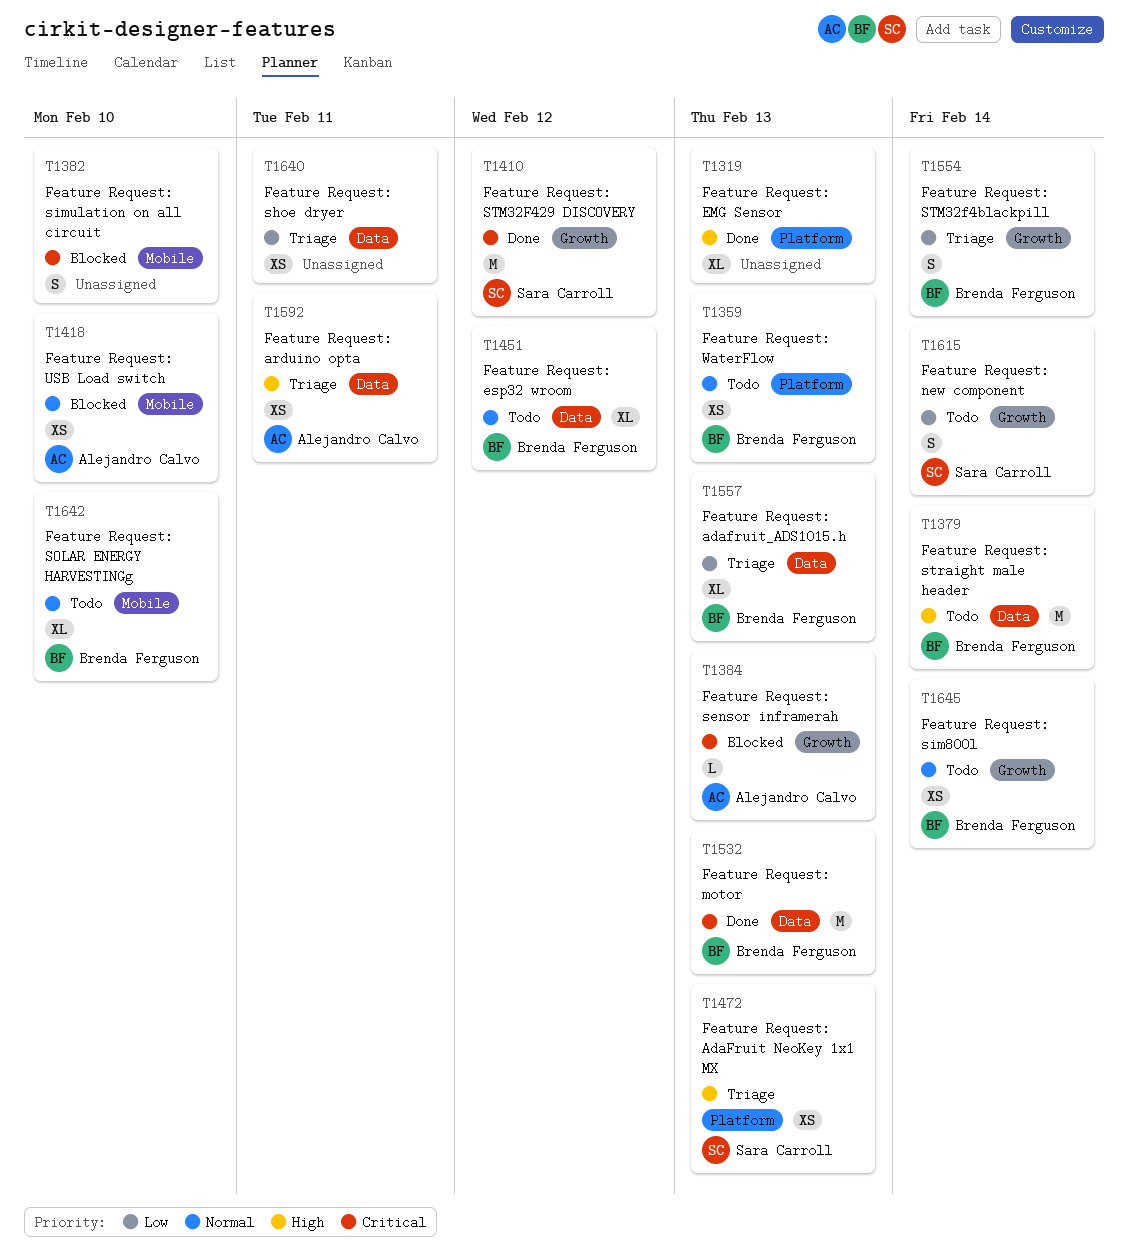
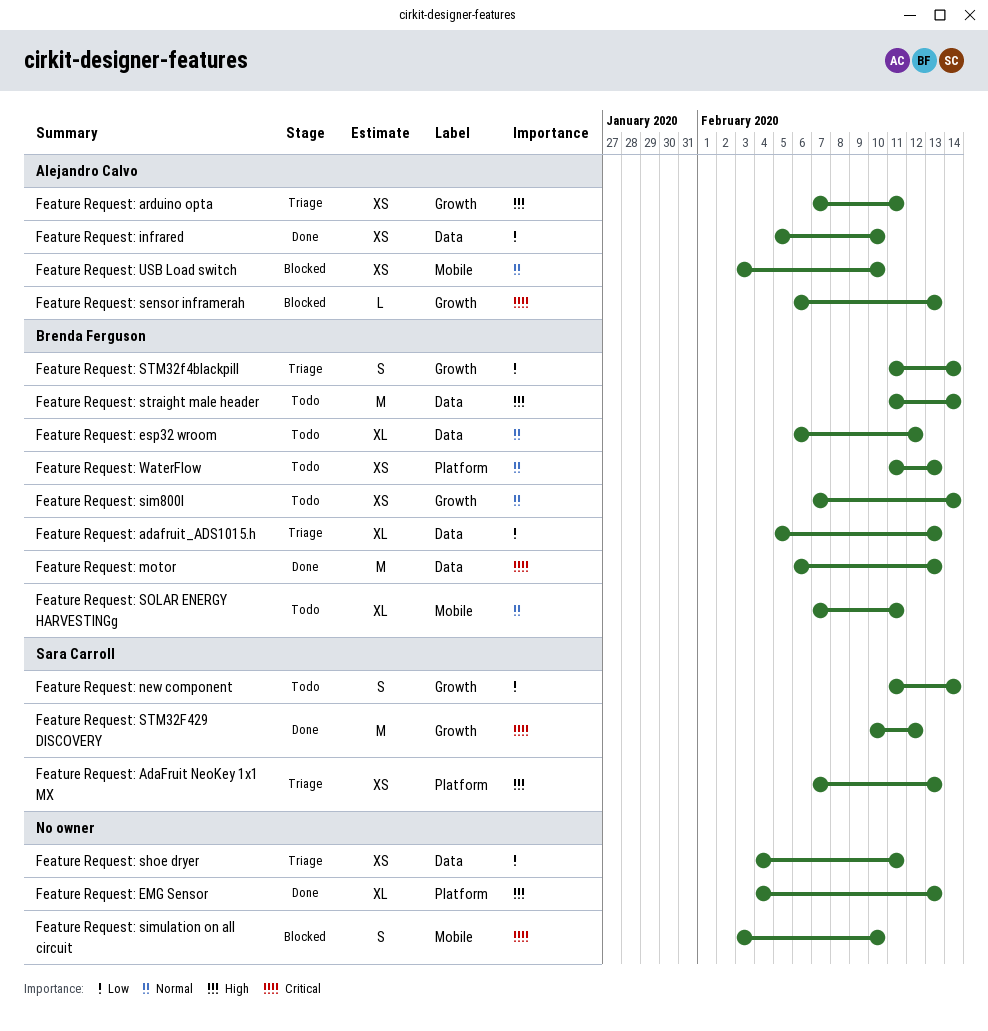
Feature Request: arduino opta, label: Data -> Growth
Feature Request: infrared: none -> present
Feature Request: SOLAR ENERGY HARVESTINGg, due: Feb 10 -> Feb 11

